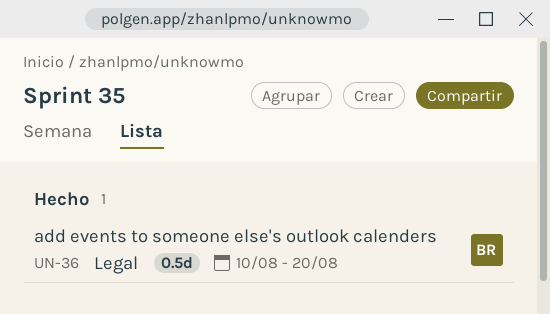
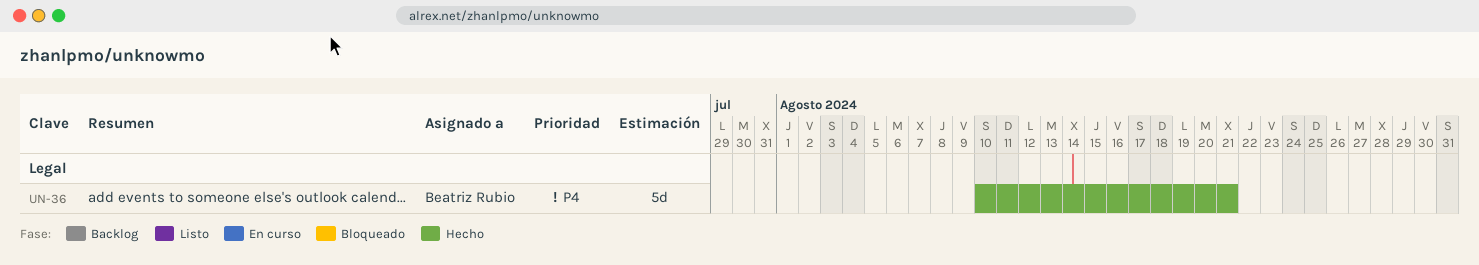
UN-36, estimate: 0.5d -> 5d
UN-36, due: Aug 20 -> Aug 21

